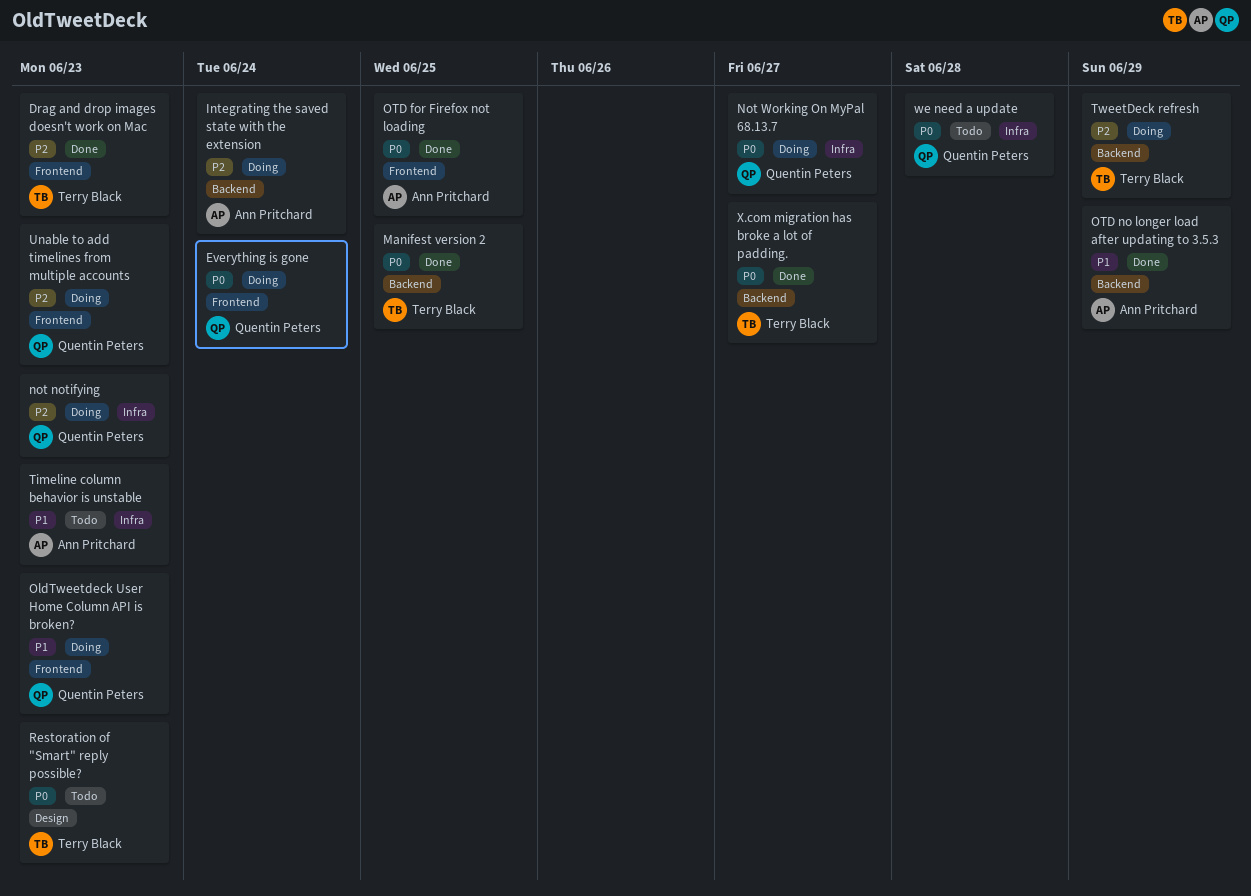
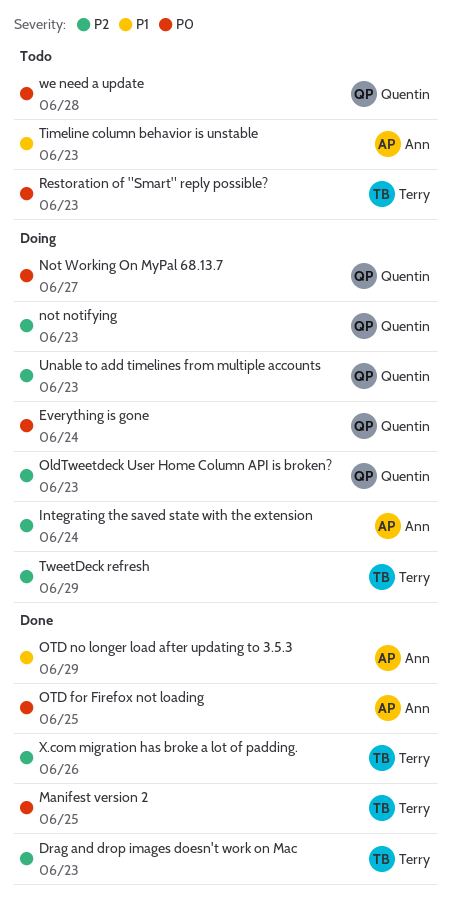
OldTweetdeck User Home Column API is broken?, priority: P1 -> P2
X.com migration has broke a lot of padding., priority: P0 -> P2
X.com migration has broke a lot of padding., due: Jun 27 -> Jun 26

